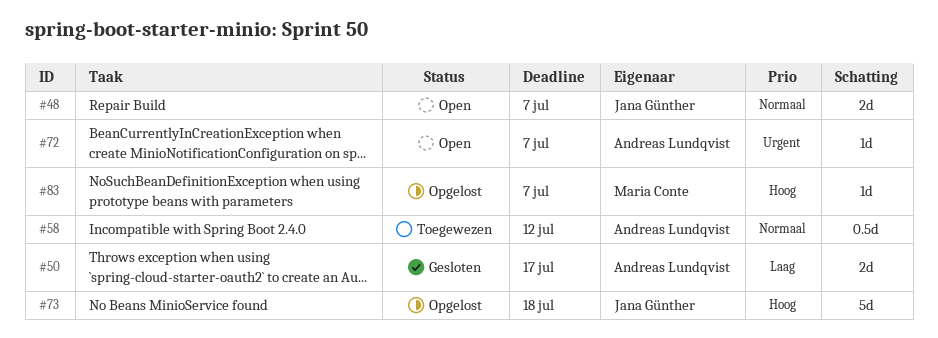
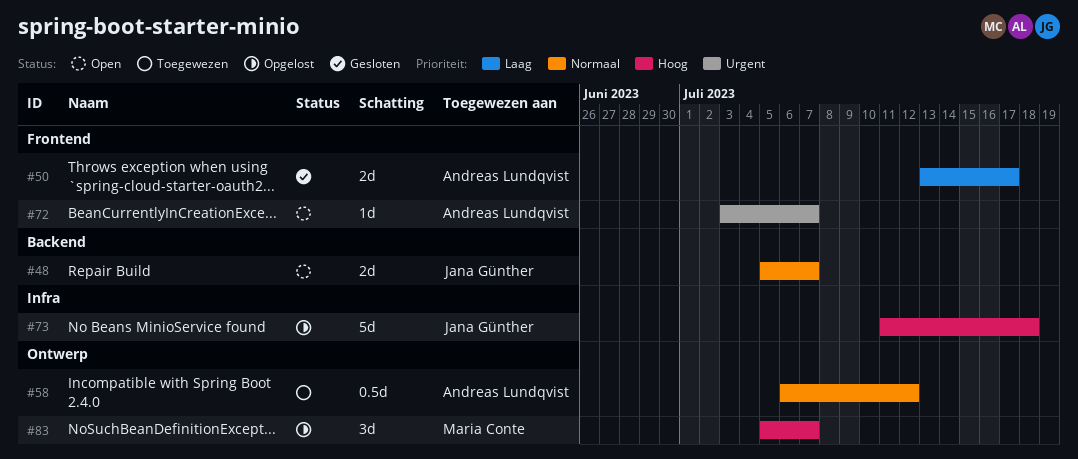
#83, estimate: 1d -> 3d

